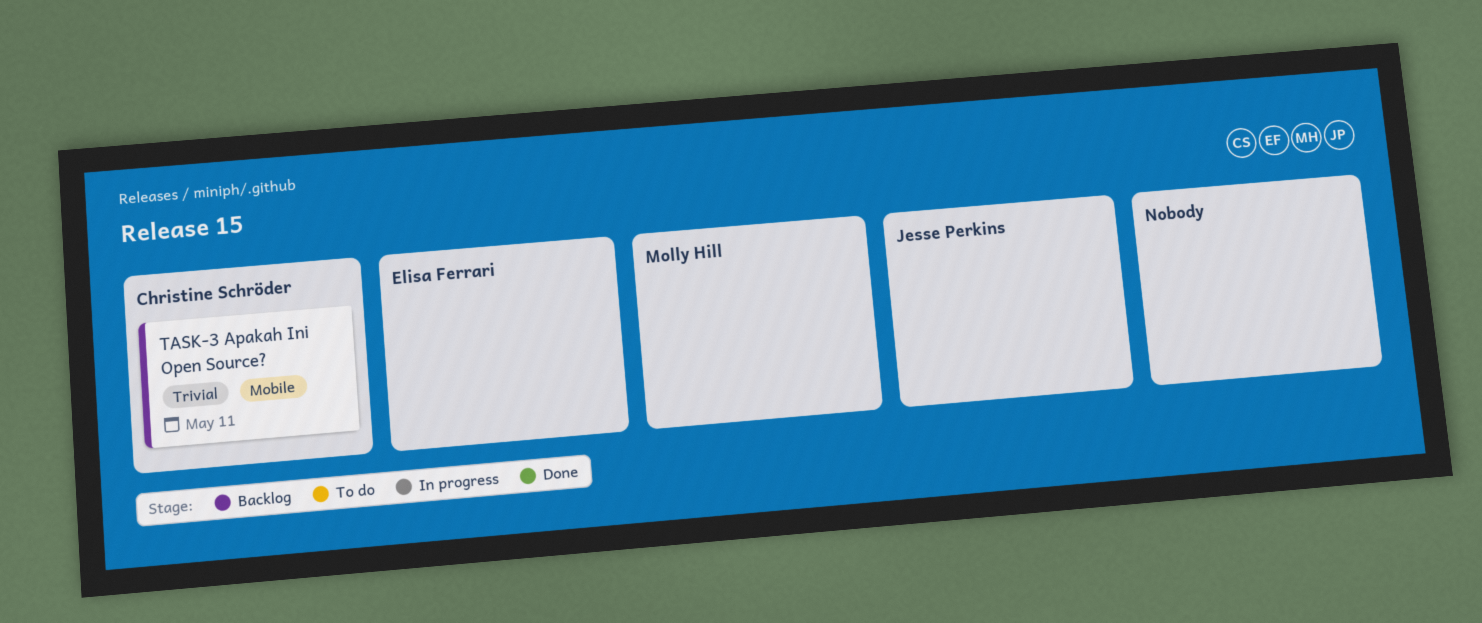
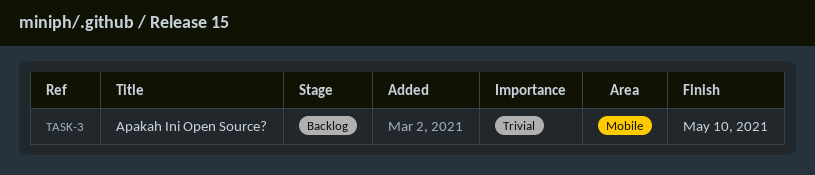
TASK-3, due: May 11 -> May 10

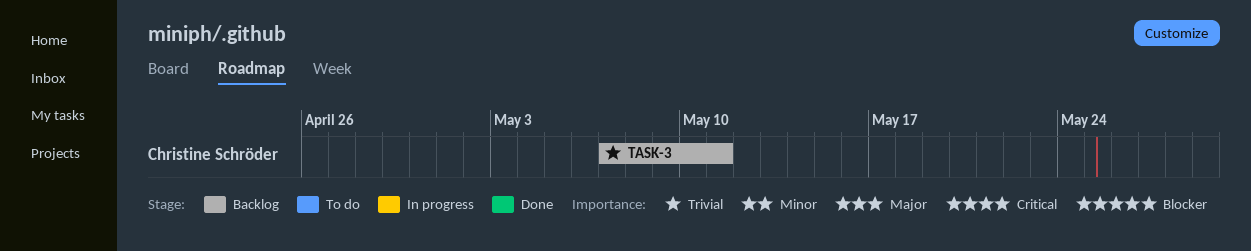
TASK-3, due: May 10 -> May 11

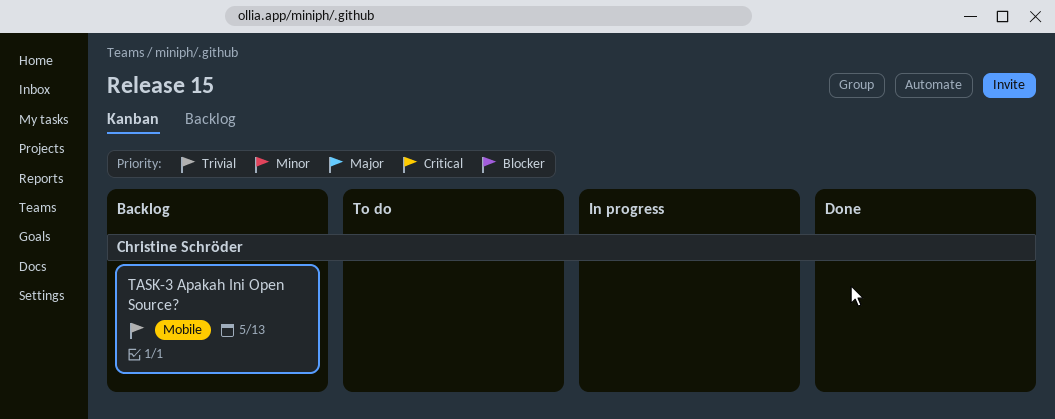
TASK-3, due: May 11 -> May 13

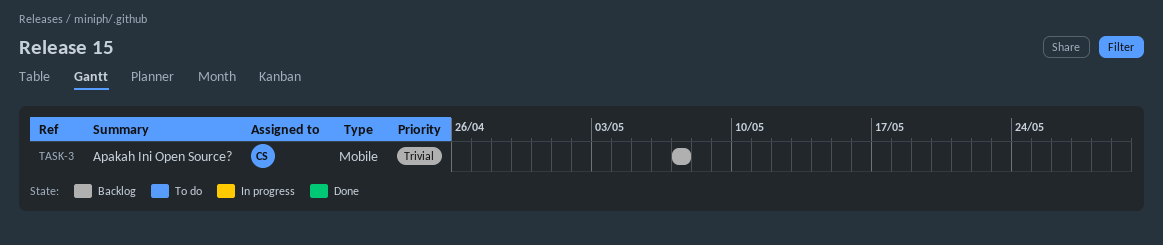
TASK-3, due: May 13 -> May 7

